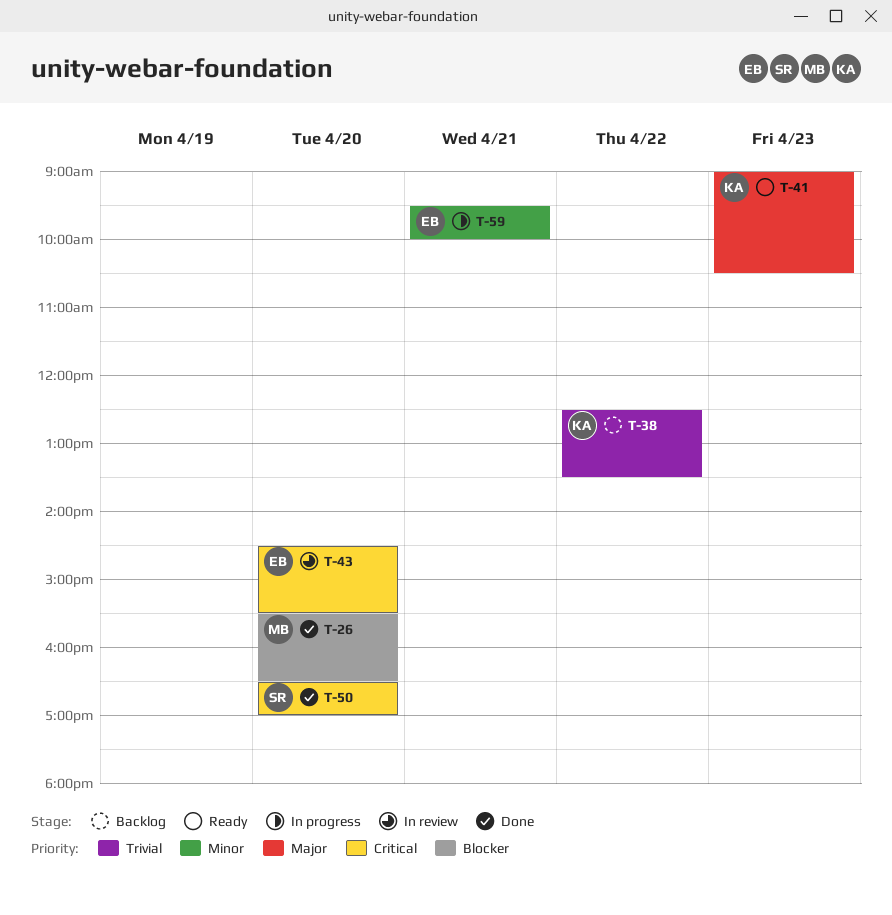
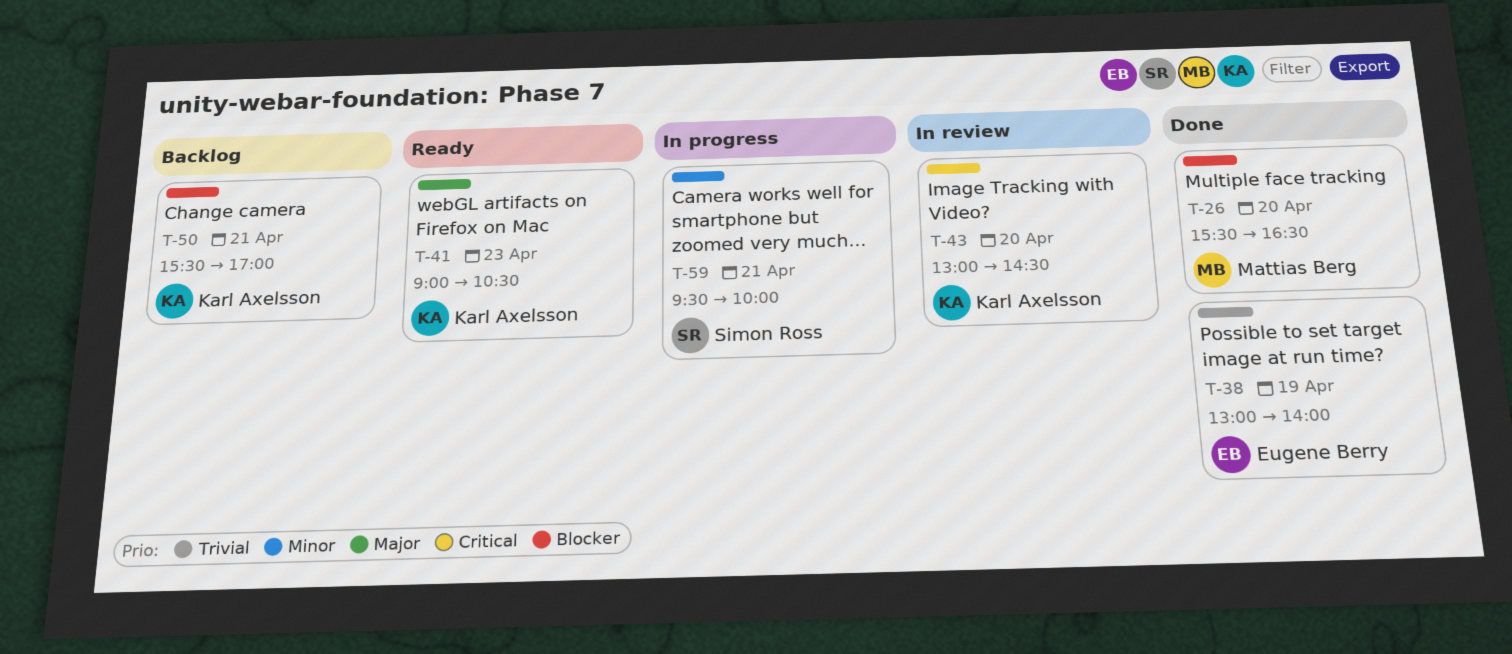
T-38, status: Backlog -> Done
T-38, owner: Karl Axelsson -> Eugene Berry
T-38, day: Apr 22 -> Apr 19
T-38, begins: 12:30 -> 13:00
T-38, ends: 13:30 -> 14:00
T-43, owner: Eugene Berry -> Karl Axelsson
T-43, begins: 14:30 -> 13:00
T-43, ends: 15:30 -> 14:30
T-50, status: Done -> Backlog
T-50, owner: Simon Ross -> Karl Axelsson
T-50, priority: Critical -> Blocker
T-50, day: Apr 20 -> Apr 21
T-50, begins: 16:30 -> 15:30
T-59, owner: Eugene Berry -> Simon Ross

